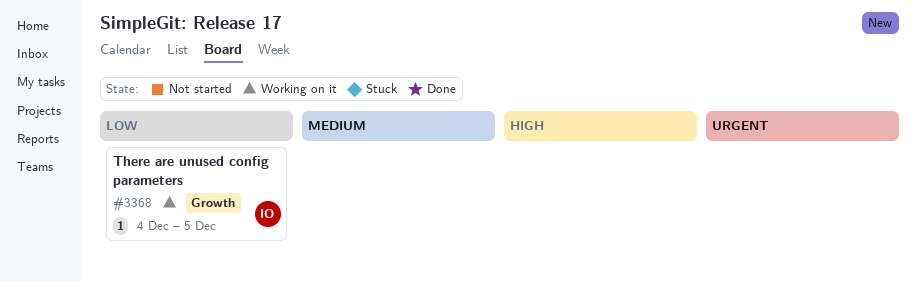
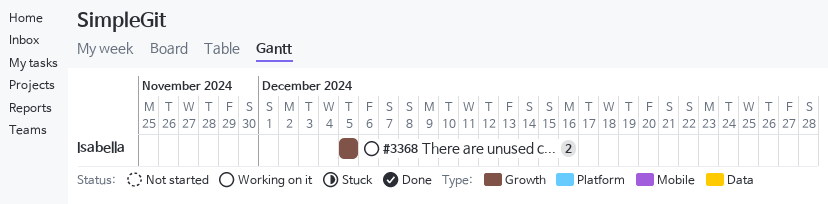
#3368, estimate: 1 -> 2
#3368, start: Dec 4 -> Dec 5

